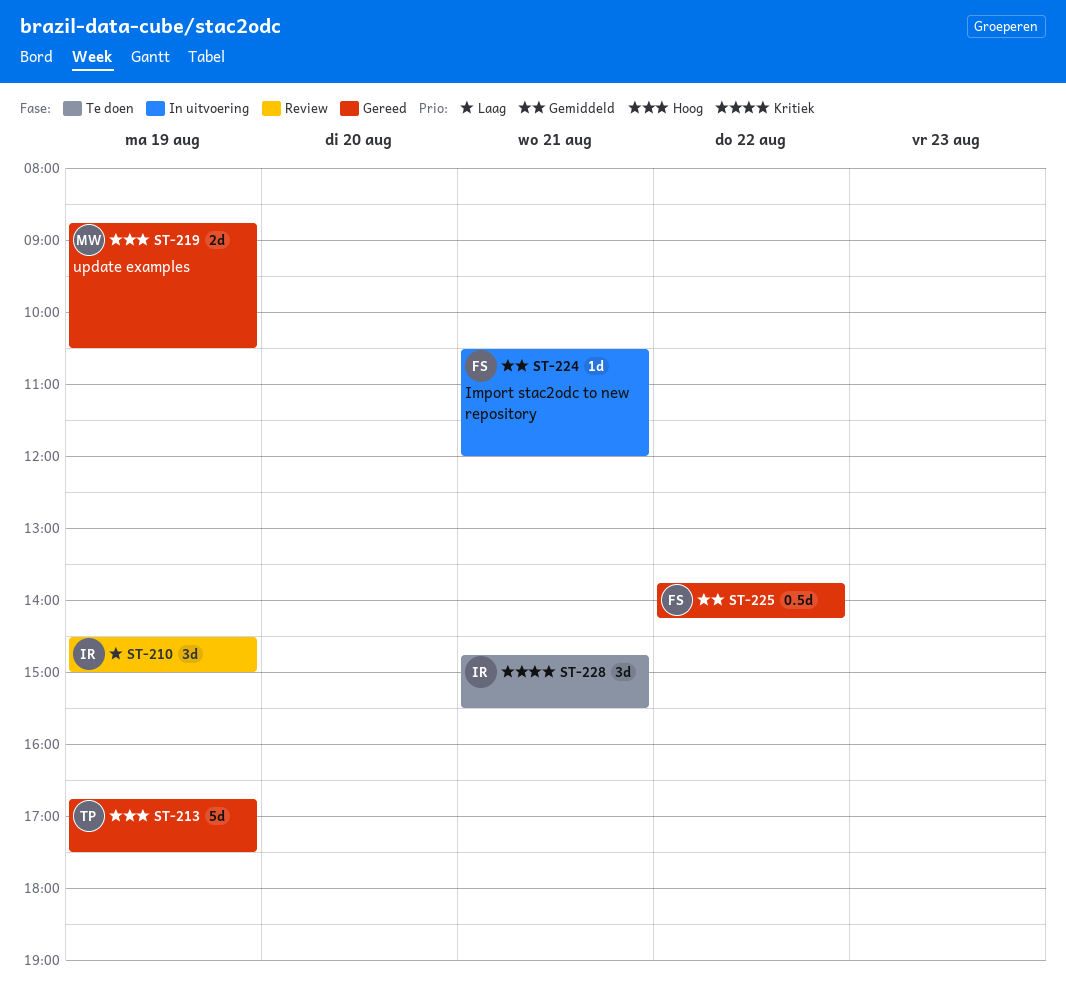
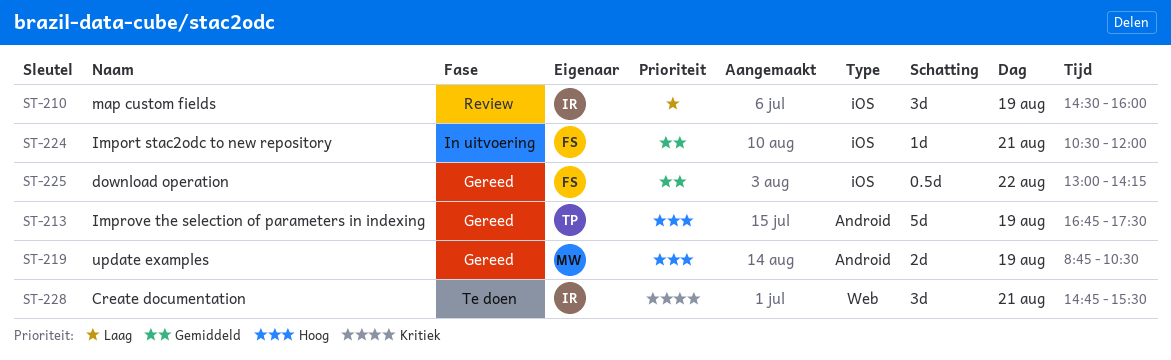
ST-210, ends: 15:00 -> 16:00
ST-225, begins: 13:45 -> 13:00

